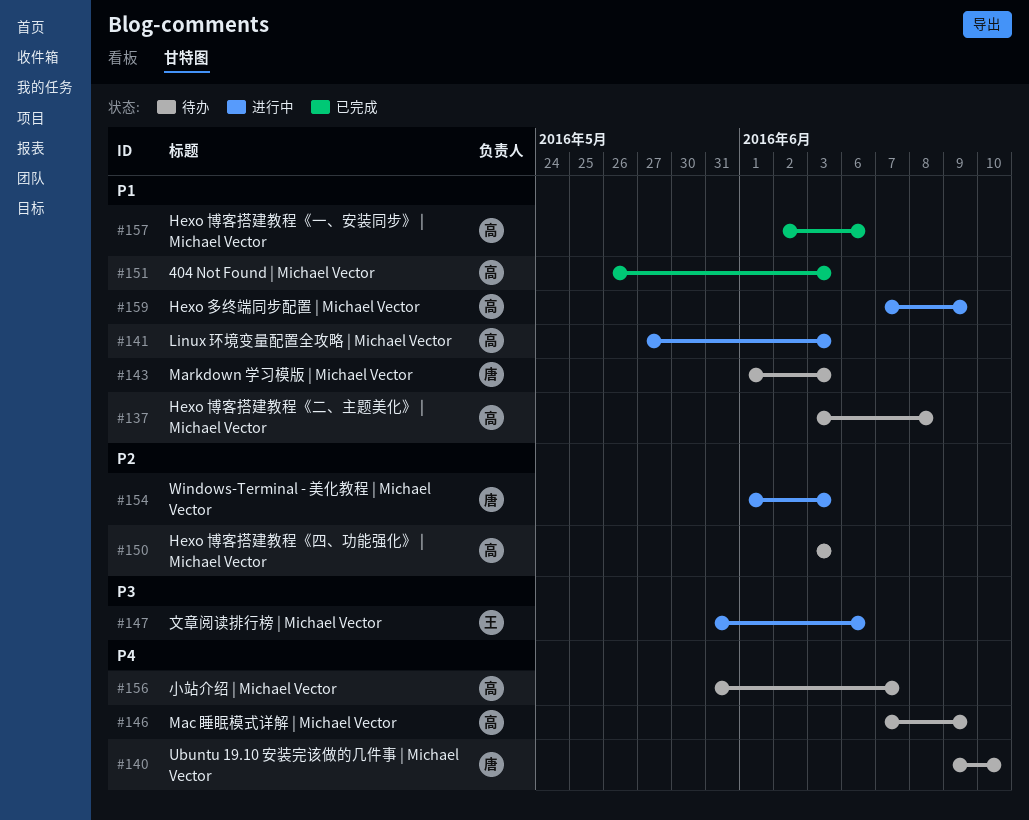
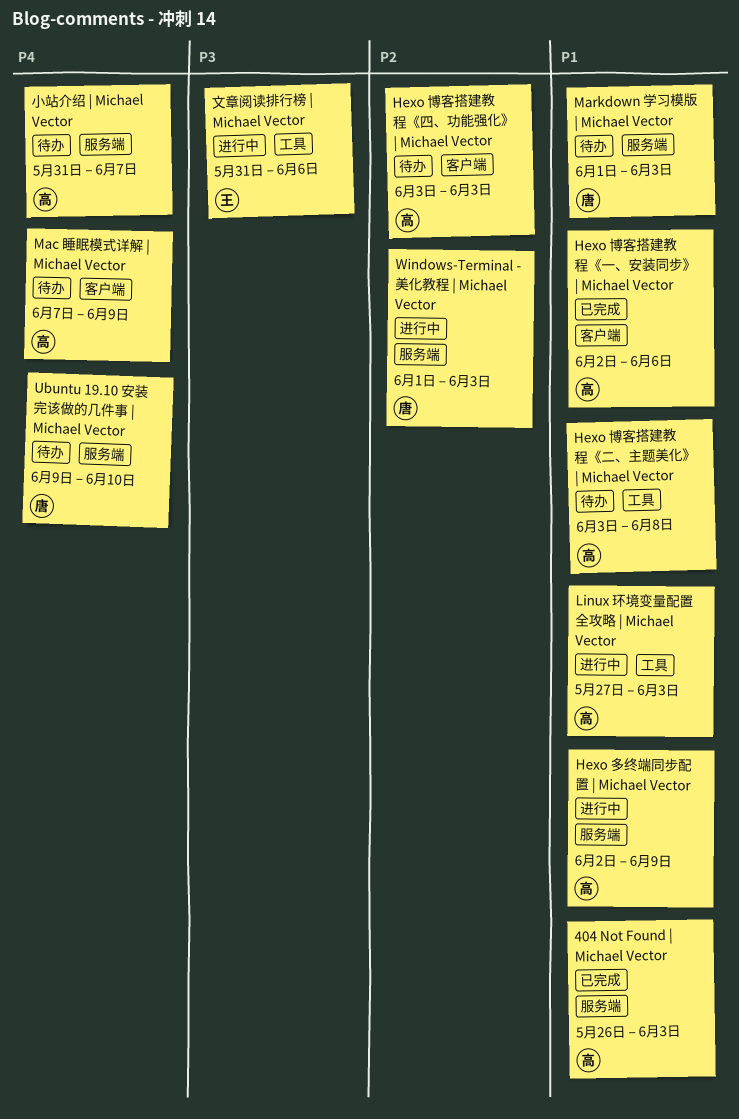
Hexo 多终端同步配置 | Michael Vector, start: Jun 7 -> Jun 2

